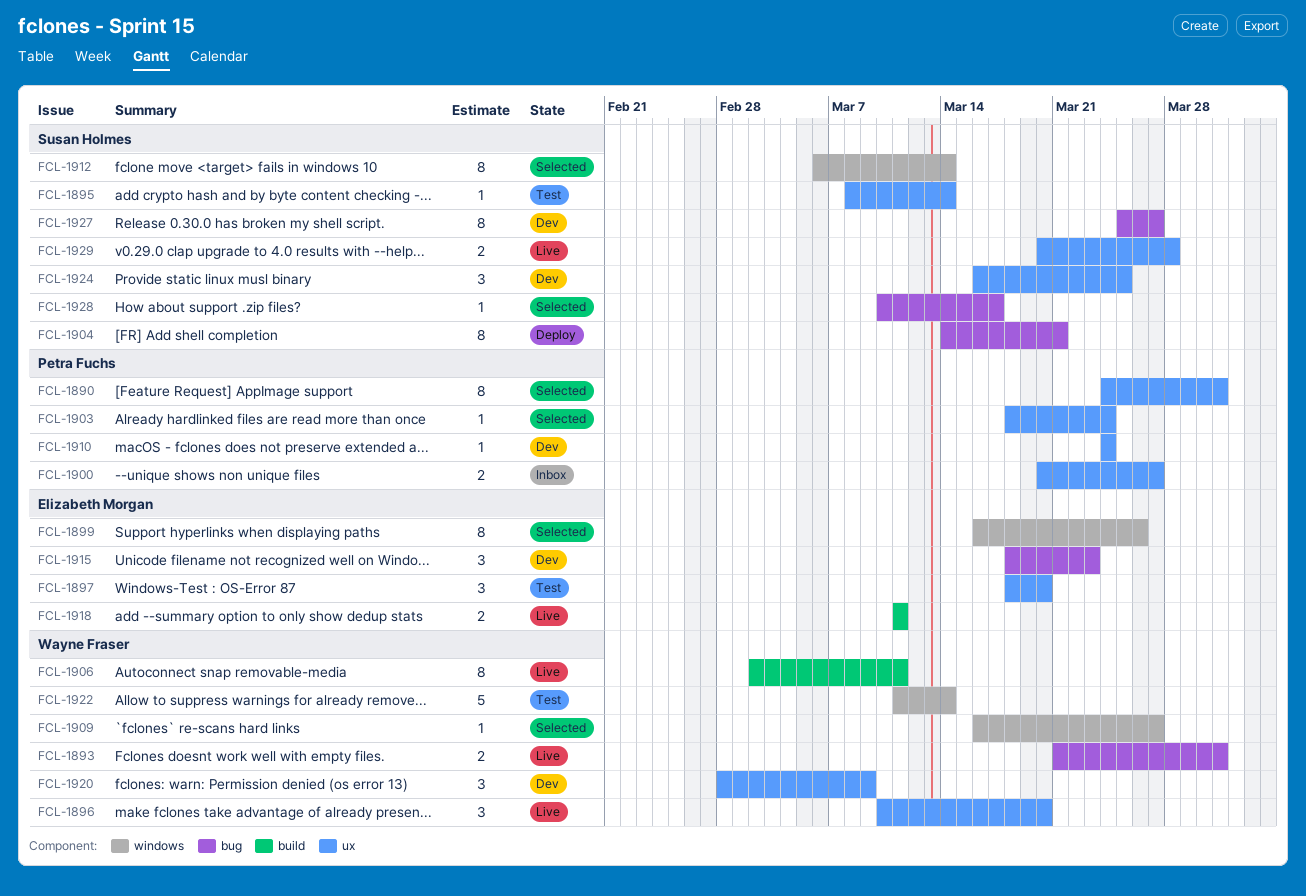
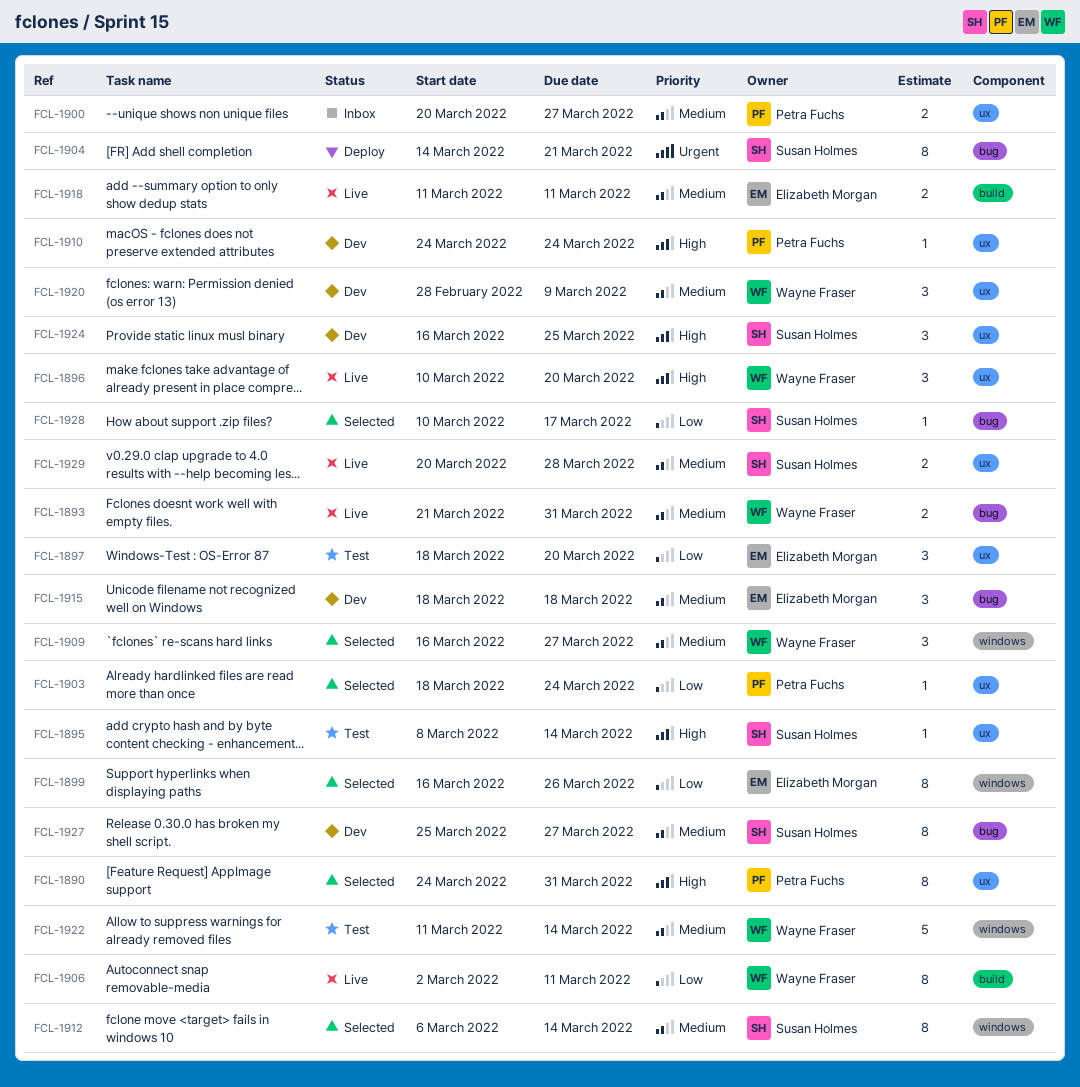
FCL-1909, estimate: 1 -> 3
FCL-1915, due: Mar 23 -> Mar 18

